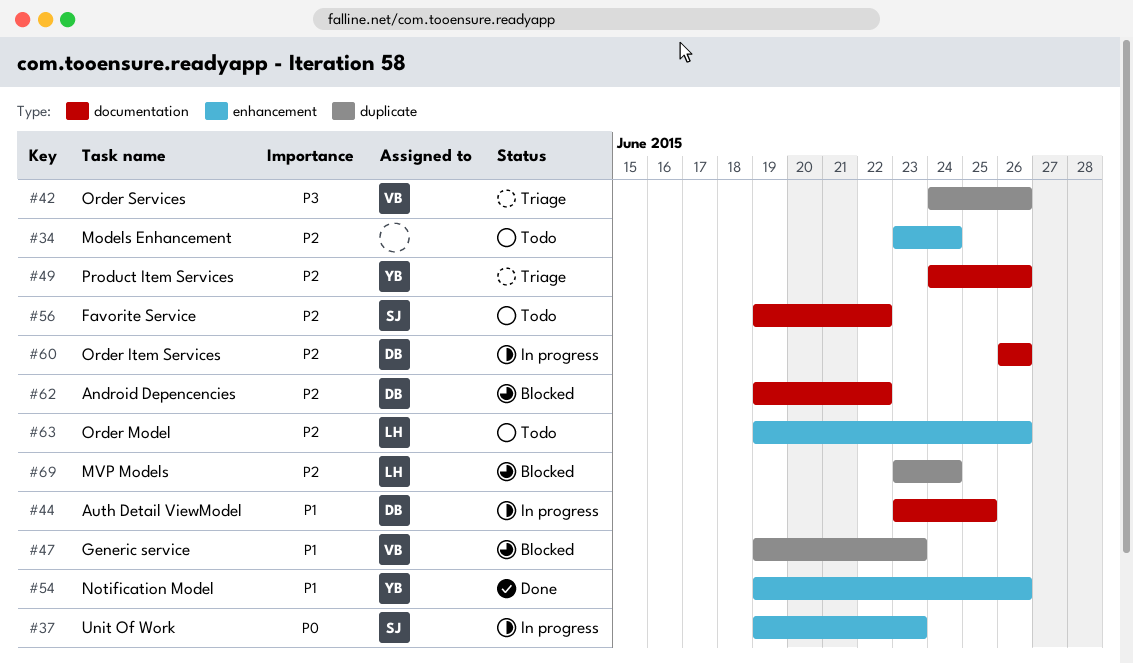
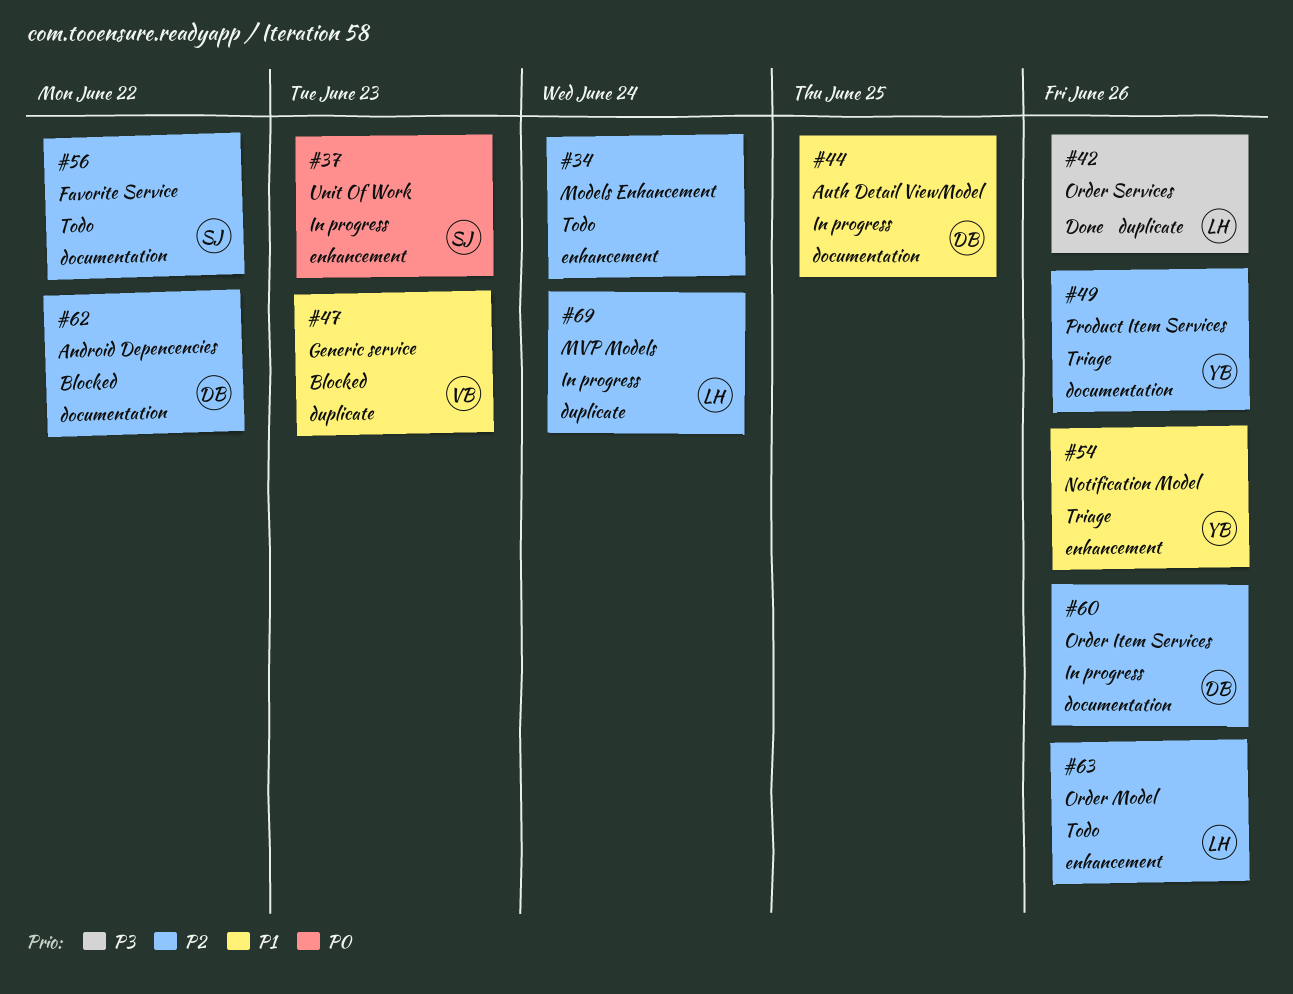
#42, status: Triage -> Done
#42, owner: VB -> LH
#54, status: Done -> Triage
#69, status: Blocked -> In progress

